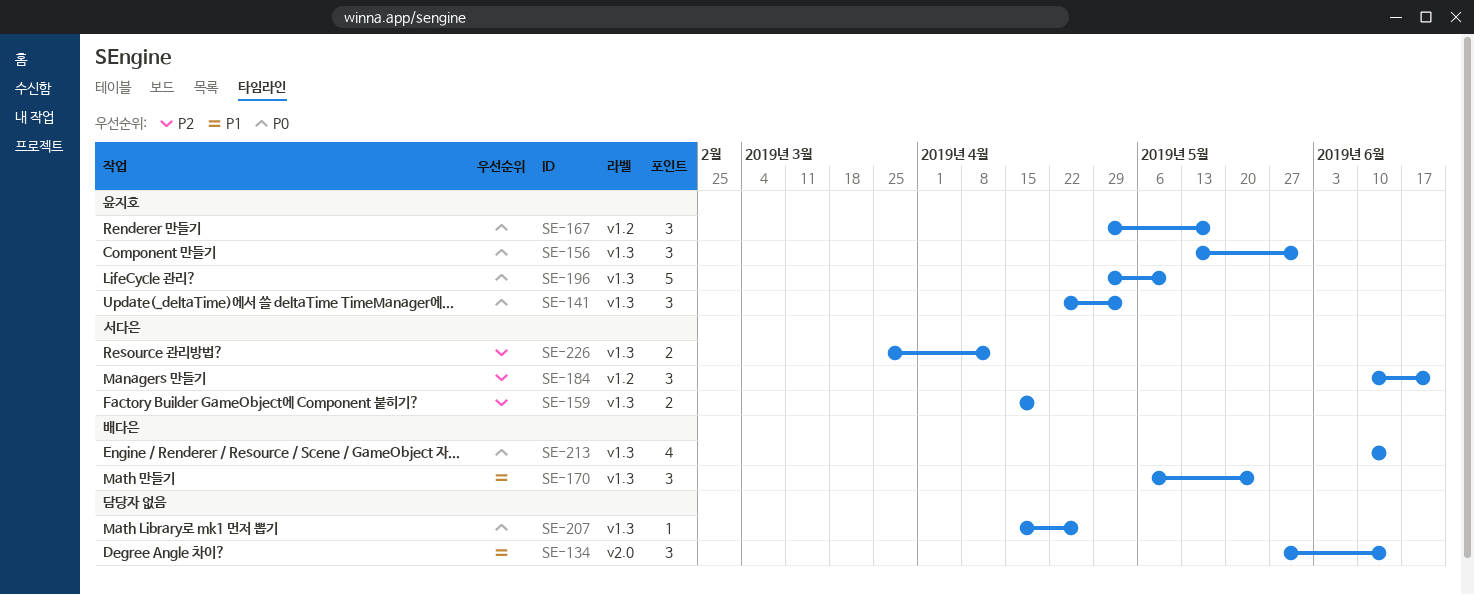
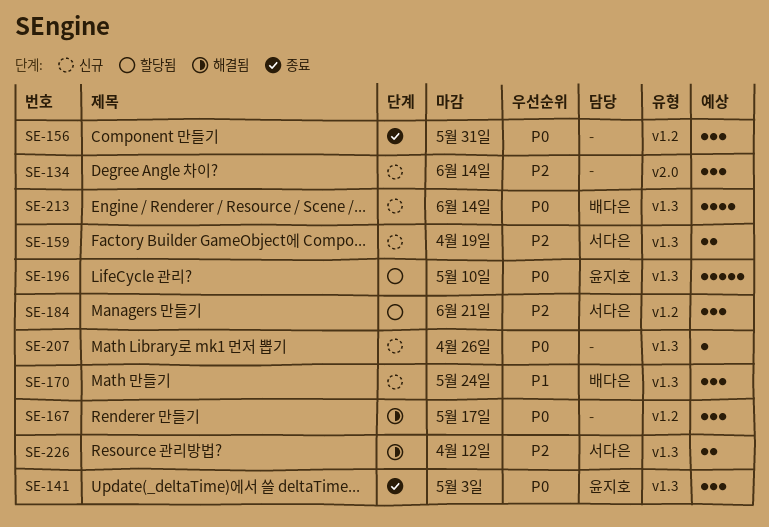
SE-134, priority: P1 -> P2
SE-156, owner: 윤지호 -> none
SE-156, label: v1.3 -> v1.2
SE-167, owner: 윤지호 -> none

